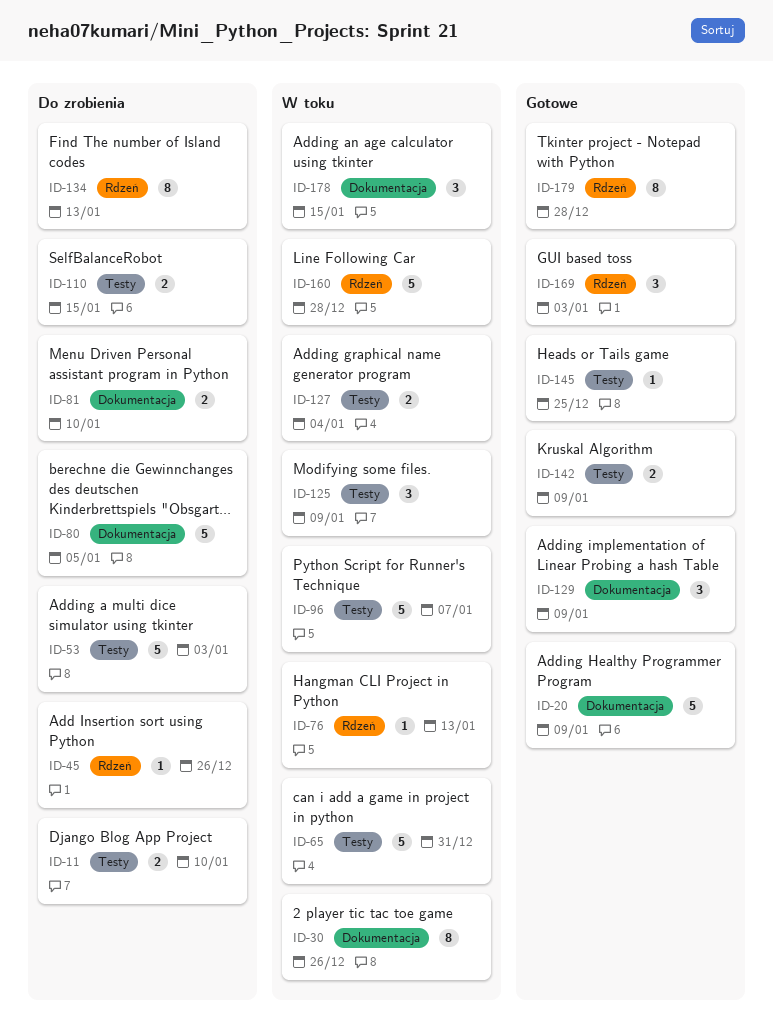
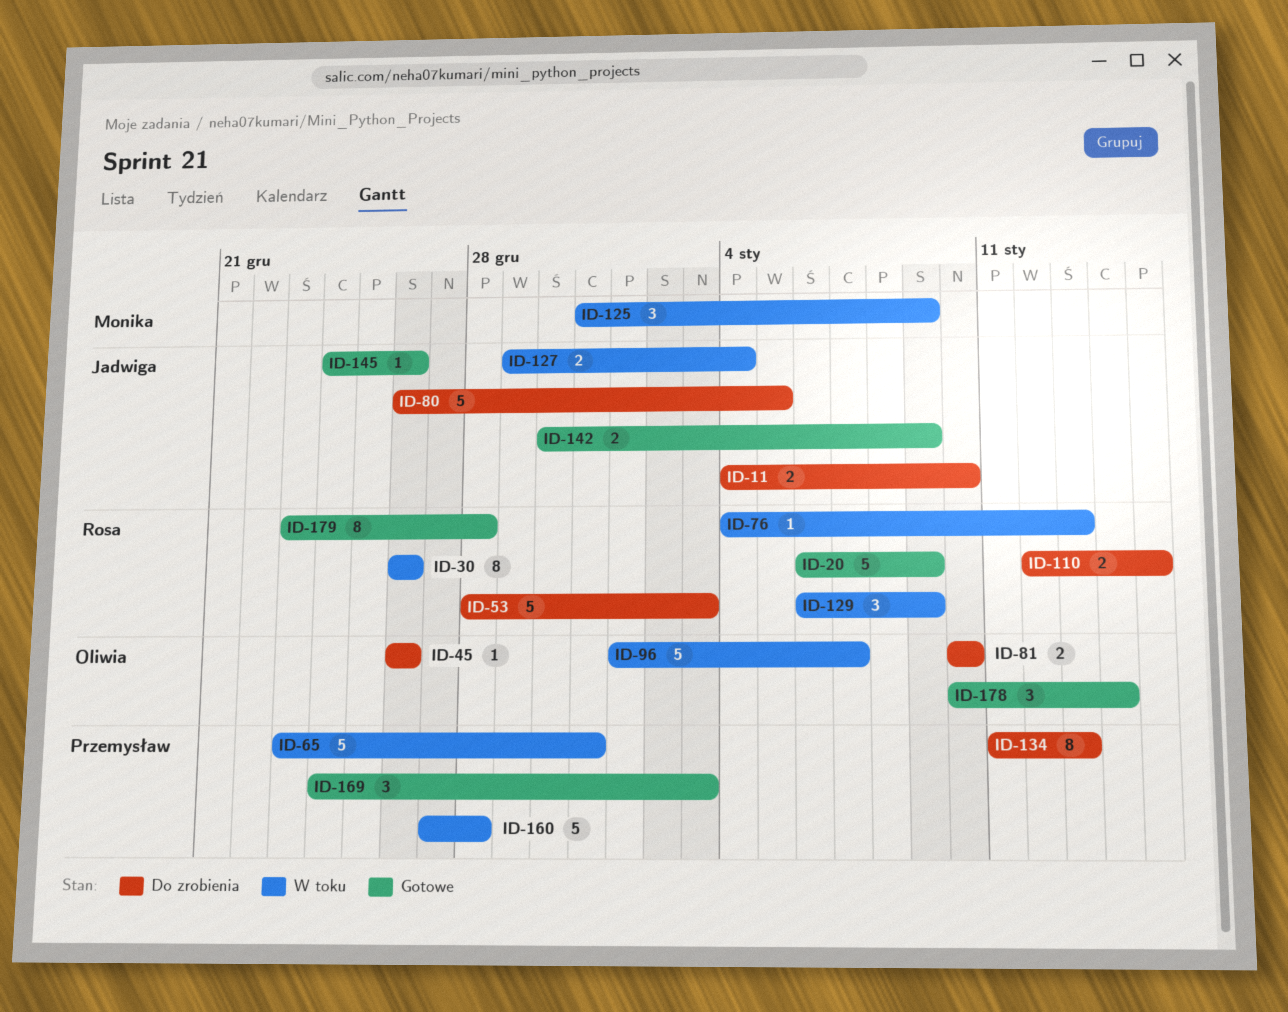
ID-129, status: Gotowe -> W toku
ID-145, due: Dec 25 -> Dec 26
ID-178, status: W toku -> Gotowe
ID-178, due: Jan 15 -> Jan 14

